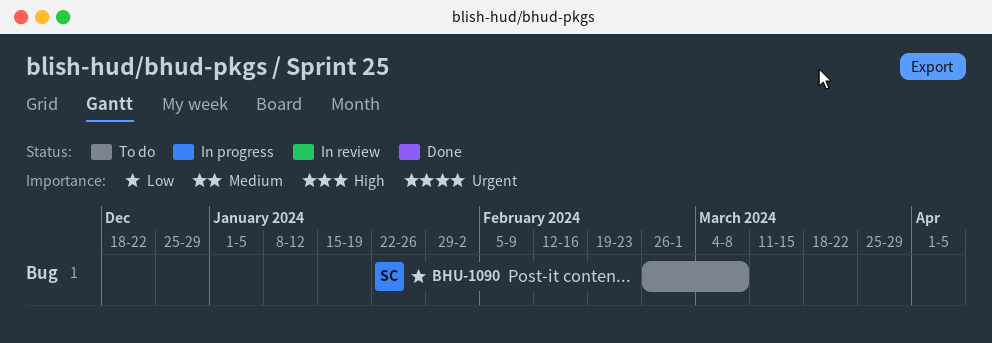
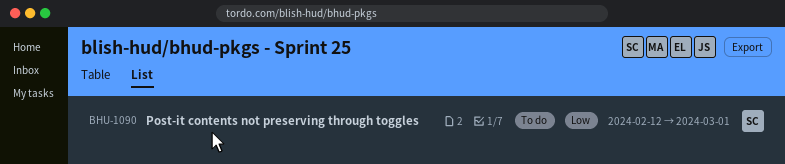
BHU-1090, start: Feb 26 -> Feb 12
BHU-1090, due: Mar 8 -> Mar 1

